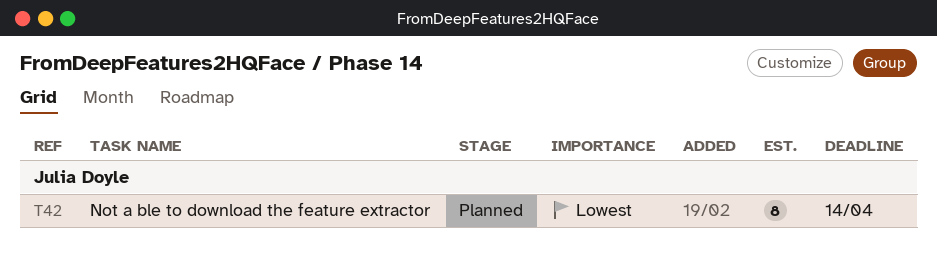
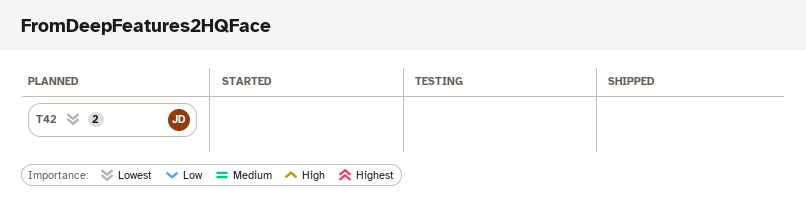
T42, estimate: 8 -> 2

